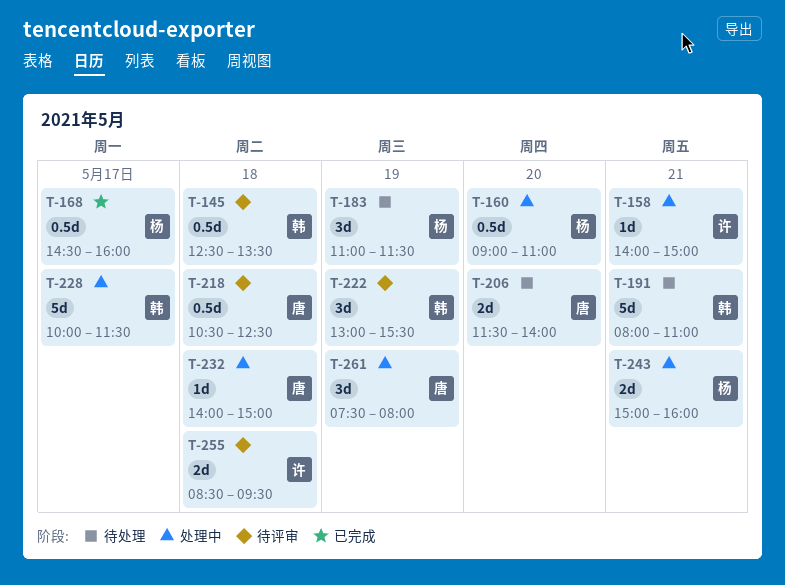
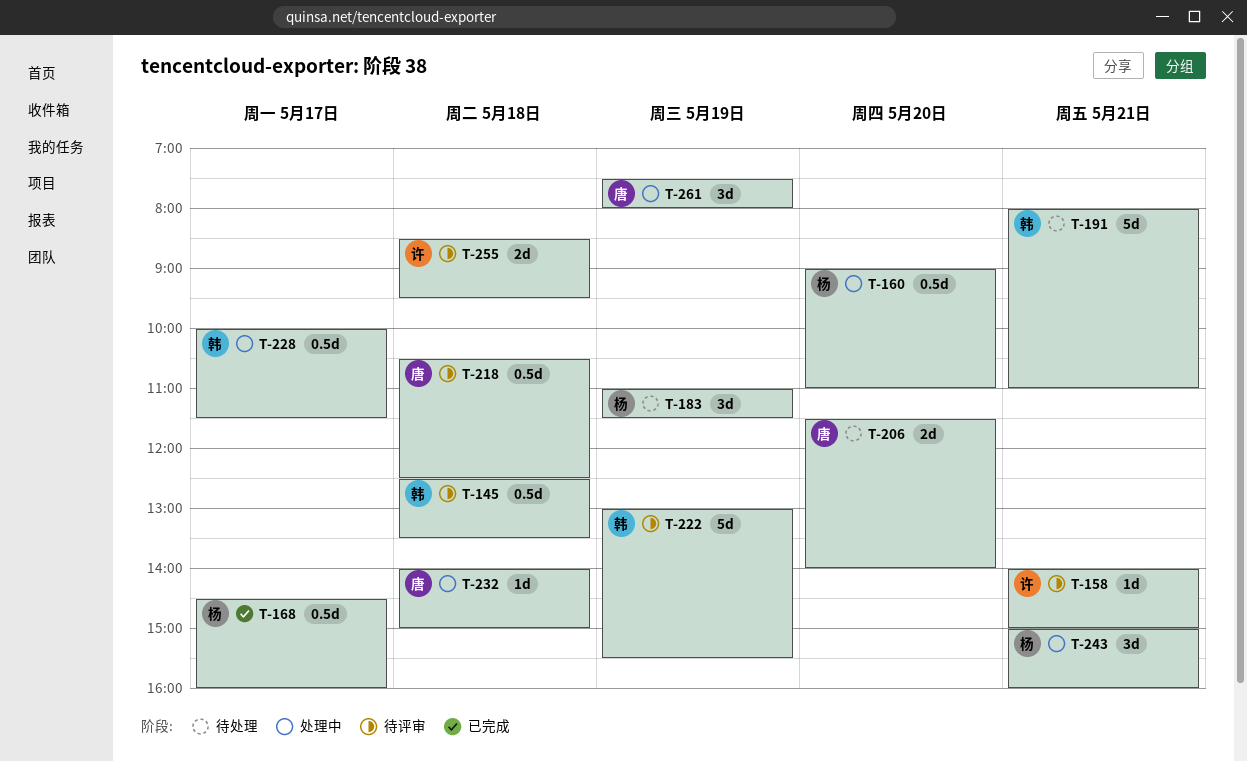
T-158, status: 处理中 -> 待评审
T-222, estimate: 3d -> 5d
T-228, estimate: 5d -> 0.5d
T-243, estimate: 2d -> 3d

